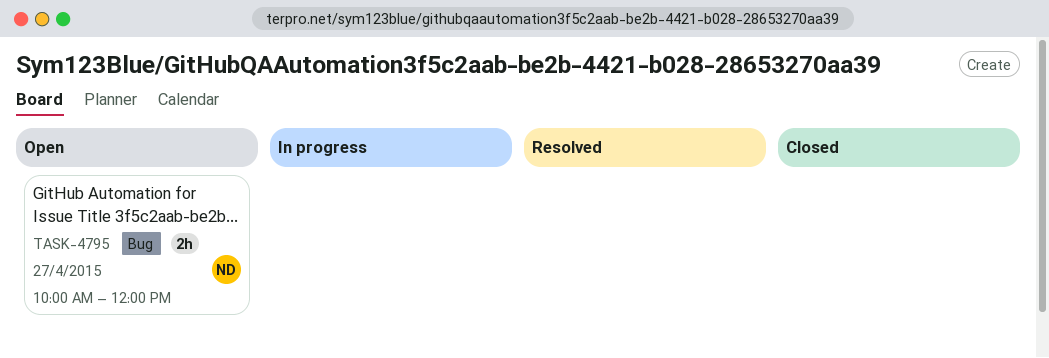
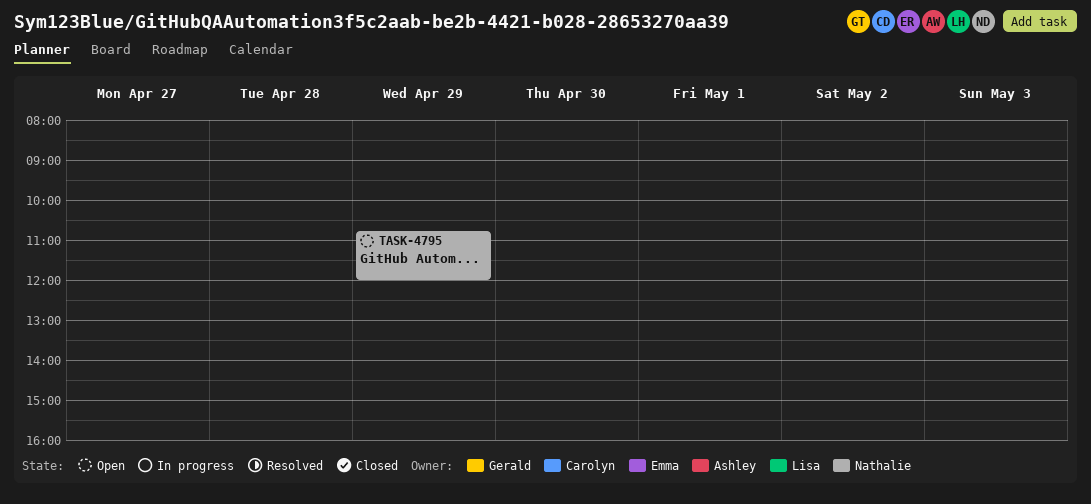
TASK-4795, day: Apr 27 -> Apr 29
TASK-4795, begins: 10:00 -> 10:45

